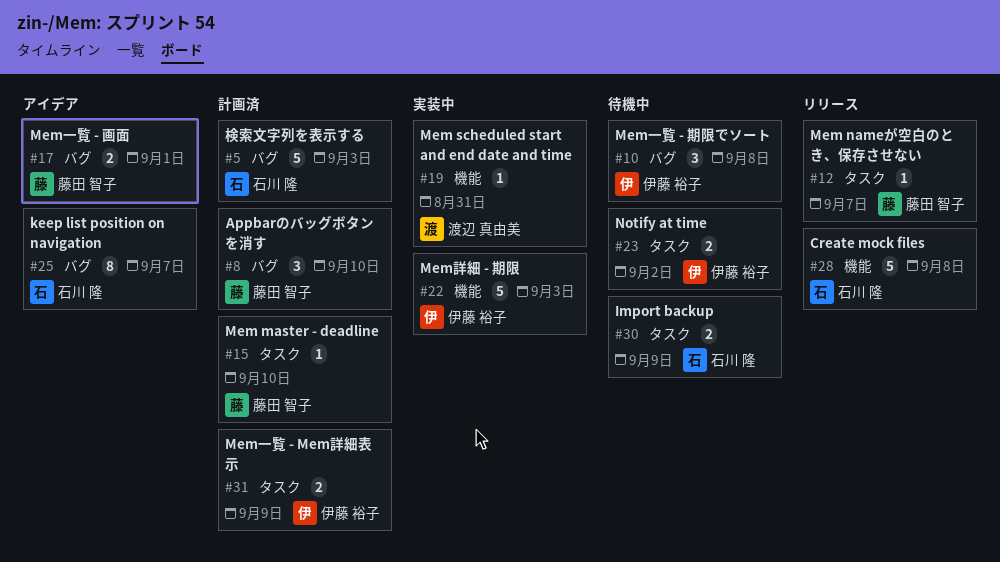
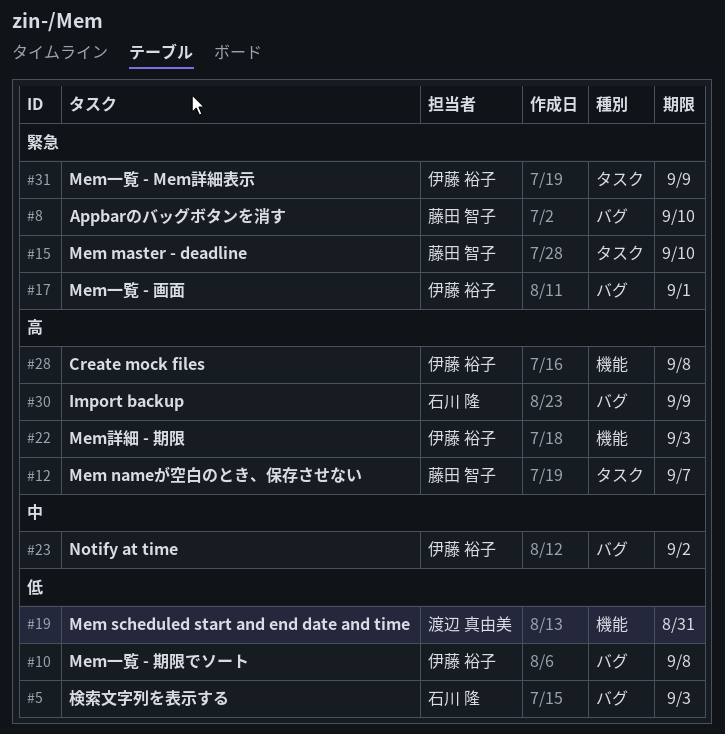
#17, owner: 藤田 智子 -> 伊藤 裕子
#23, label: タスク -> バグ
#25: present -> none
#28, owner: 石川 隆 -> 伊藤 裕子
#30, label: タスク -> バグ

